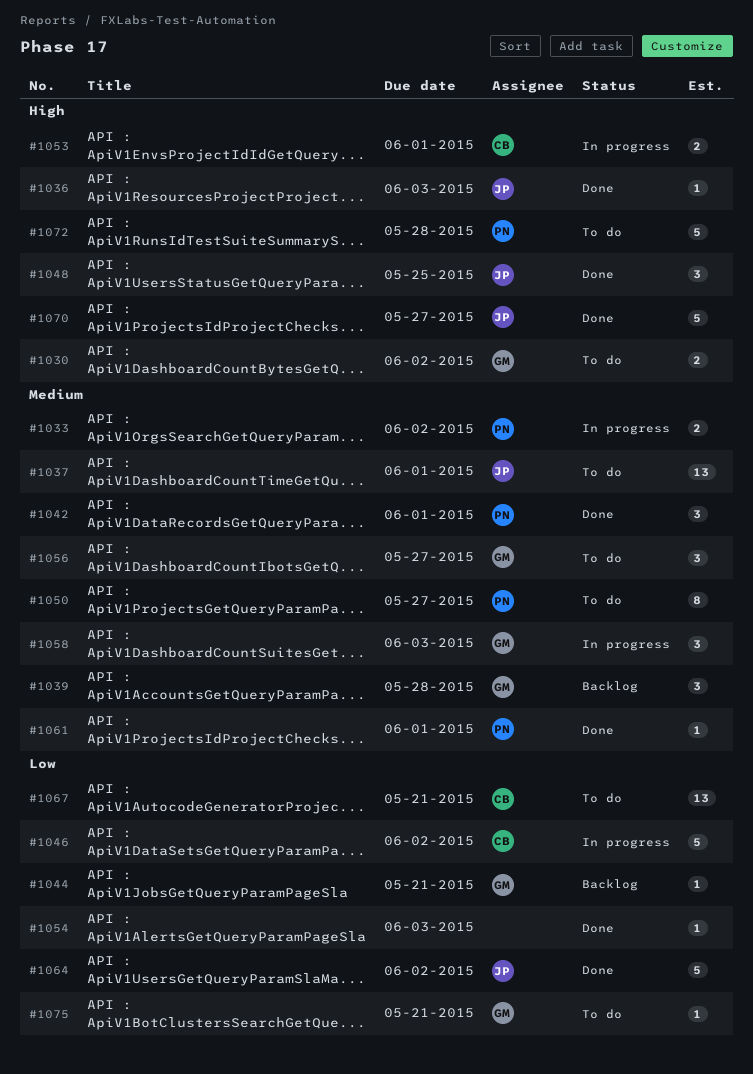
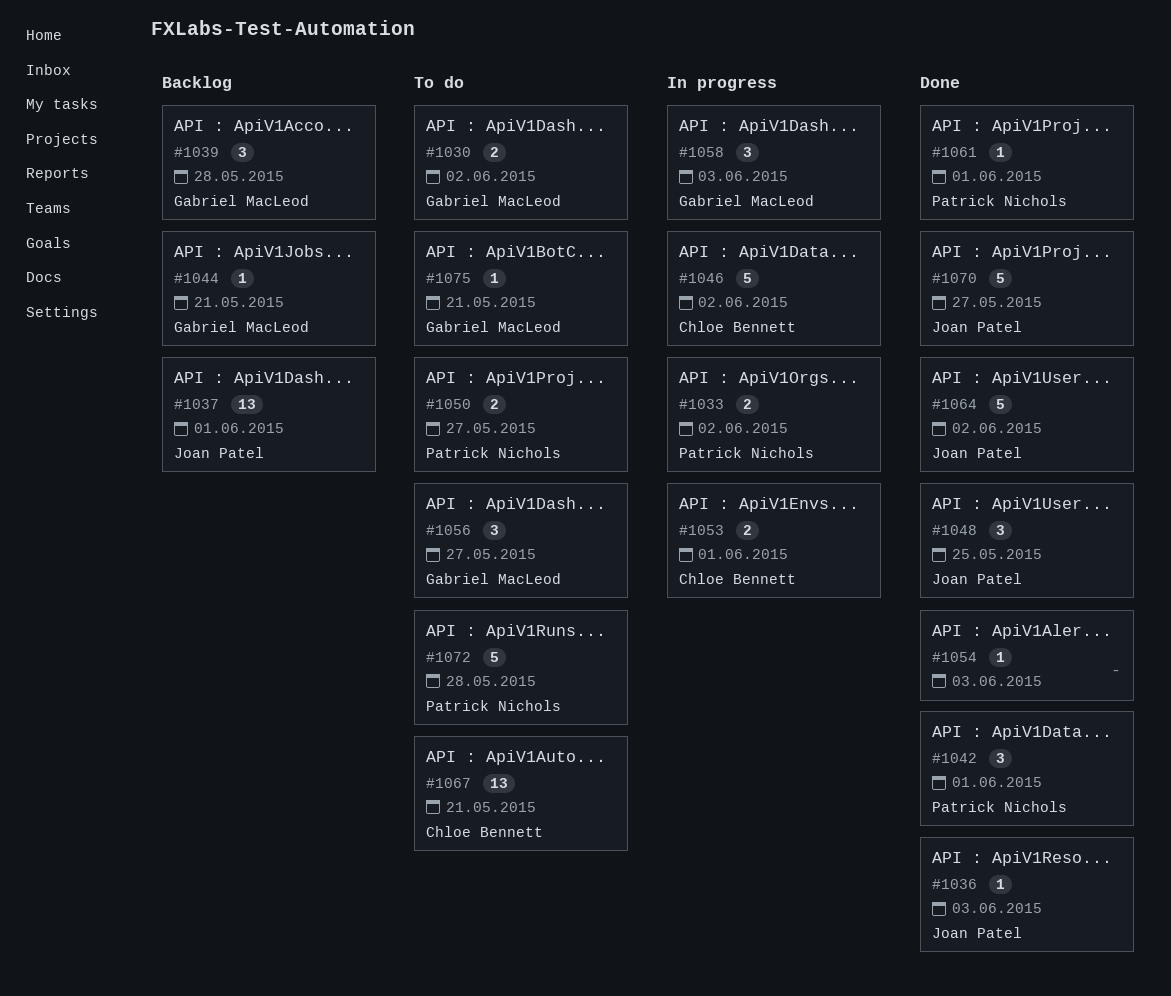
#1037, status: To do -> Backlog
#1050, estimate: 8 -> 2

